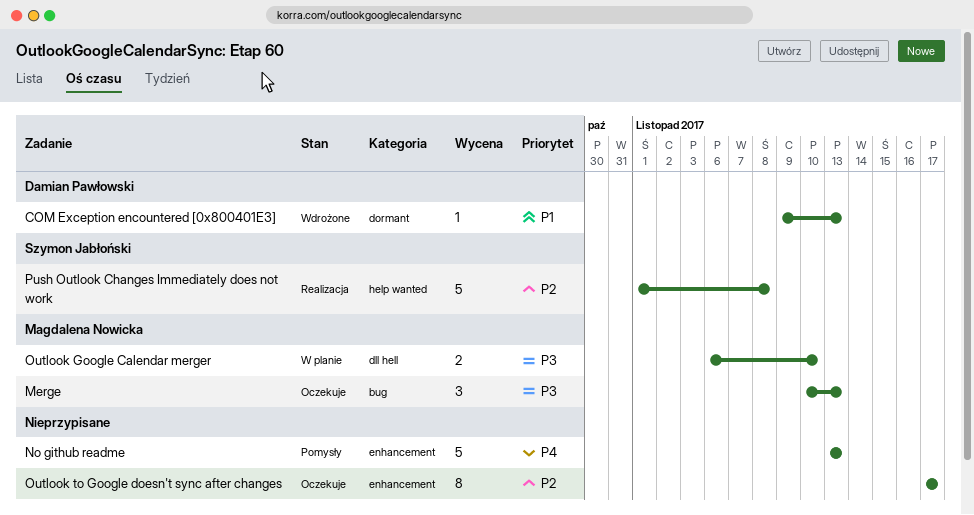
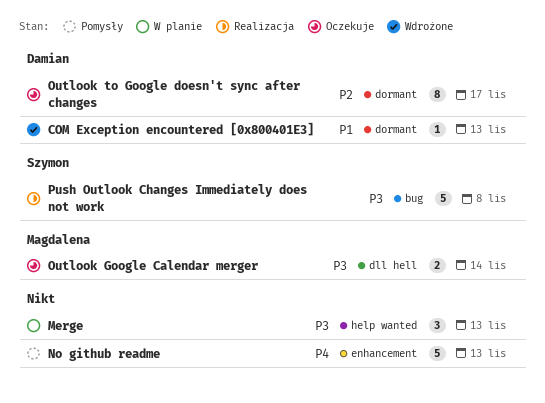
Merge, status: Oczekuje -> W planie
Merge, owner: Magdalena Nowicka -> none
Merge, label: bug -> help wanted
Outlook Google Calendar merger, status: W planie -> Oczekuje
Outlook Google Calendar merger, due: Nov 10 -> Nov 14
Outlook to Google doesn't sync after changes, owner: none -> Damian Pawłowski
Outlook to Google doesn't sync after changes, label: enhancement -> dormant
Push Outlook Changes Immediately does not work, priority: P2 -> P3
Push Outlook Changes Immediately does not work, label: help wanted -> bug

